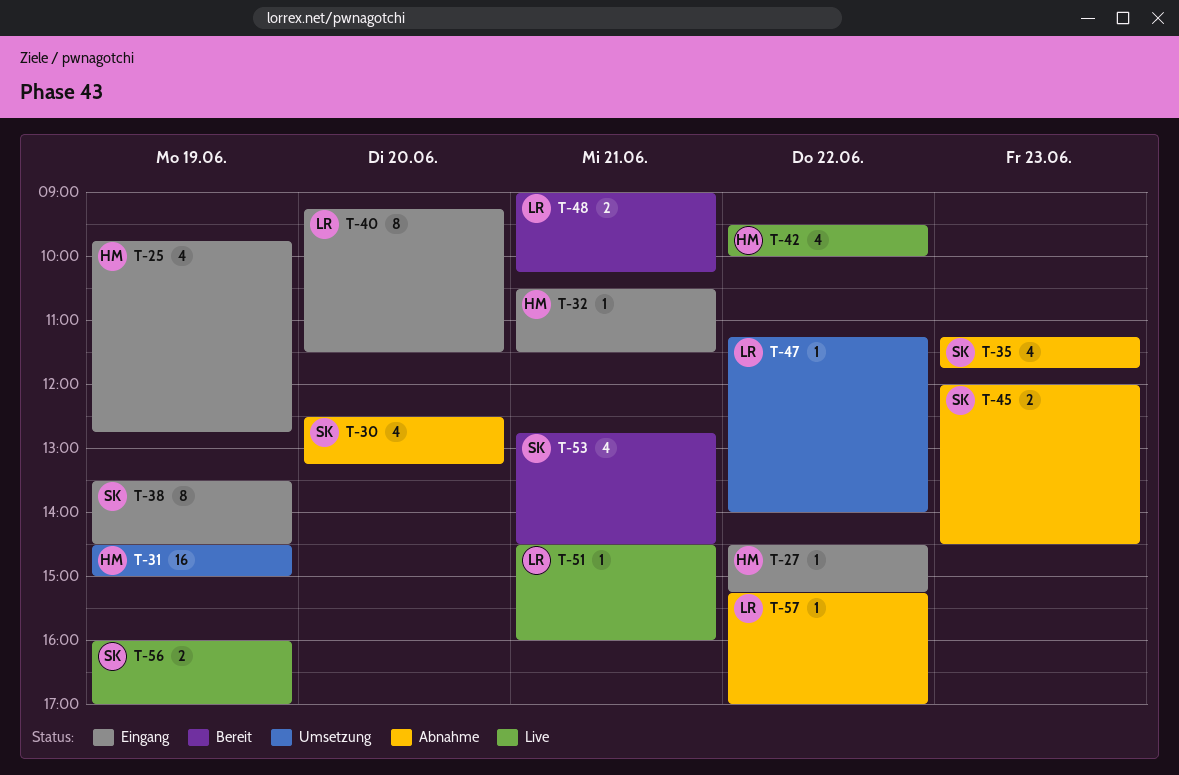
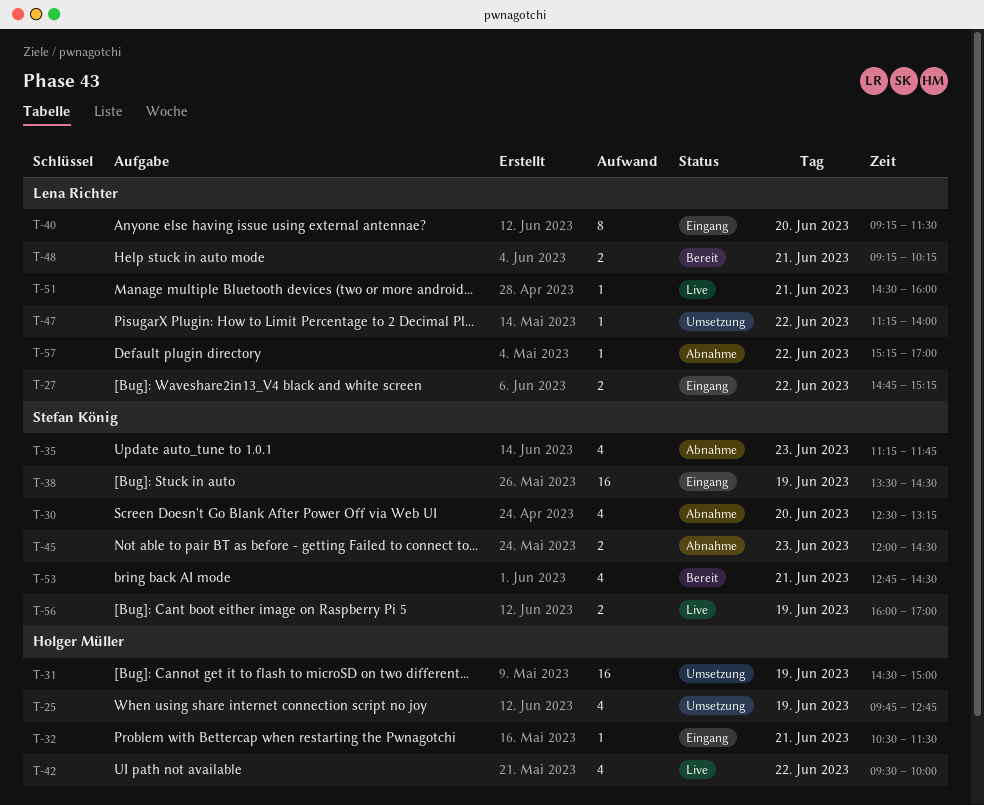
T-25, status: Eingang -> Umsetzung
T-27, owner: Holger Müller -> Lena Richter
T-27, estimate: 1 -> 2
T-27, begins: 14:30 -> 14:45
T-38, estimate: 8 -> 16
T-48, begins: 09:00 -> 09:15

